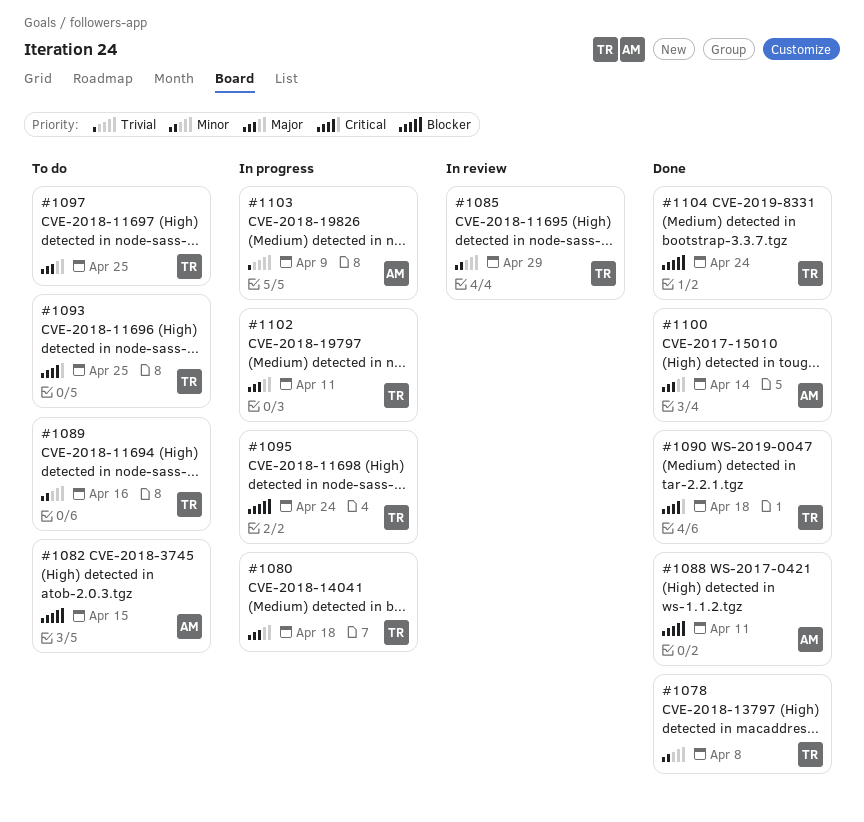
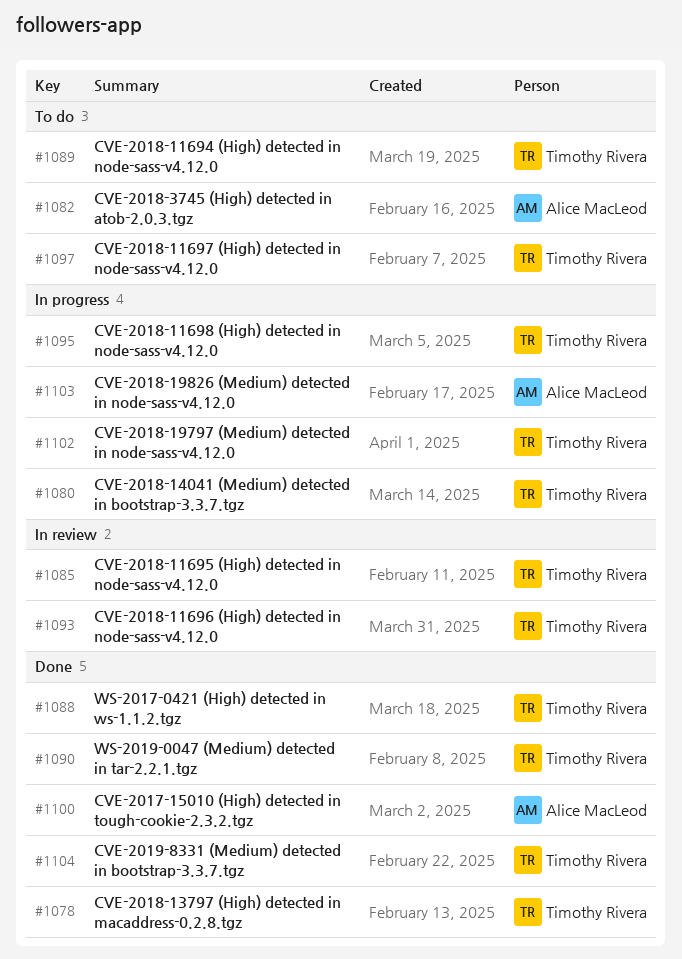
#1088, owner: Alice MacLeod -> Timothy Rivera
#1093, status: To do -> In review

